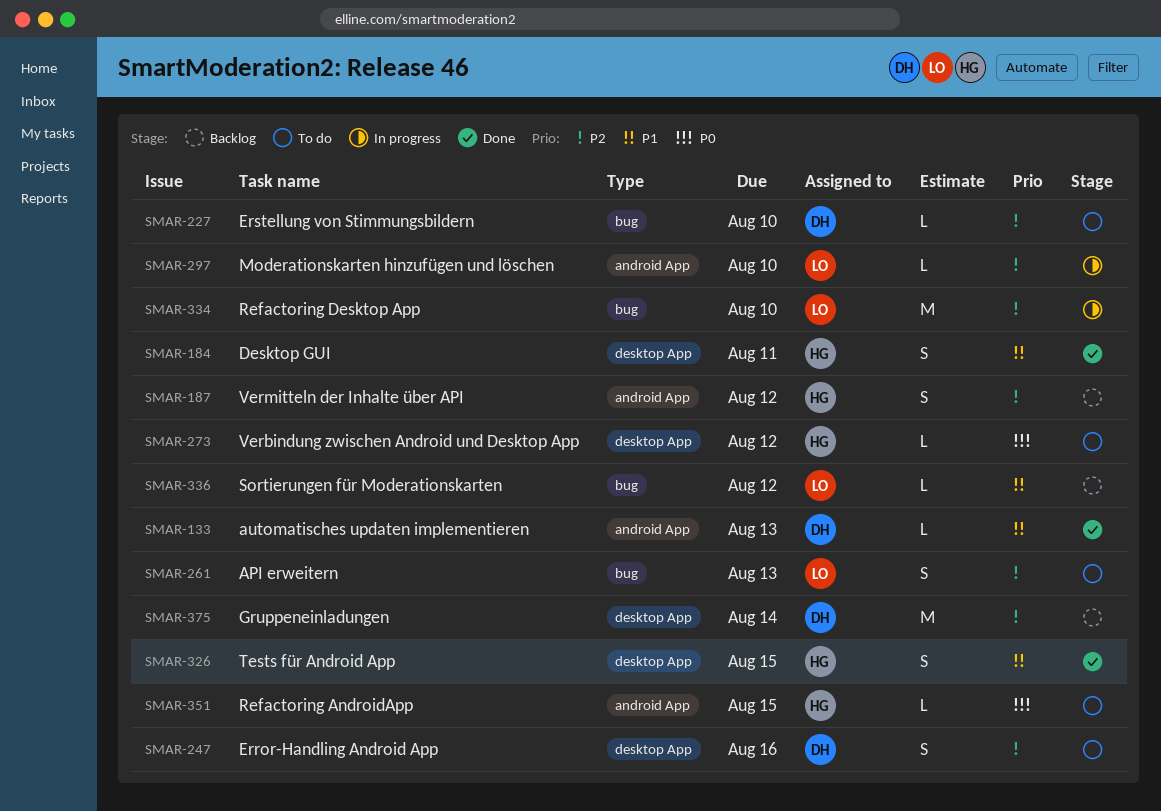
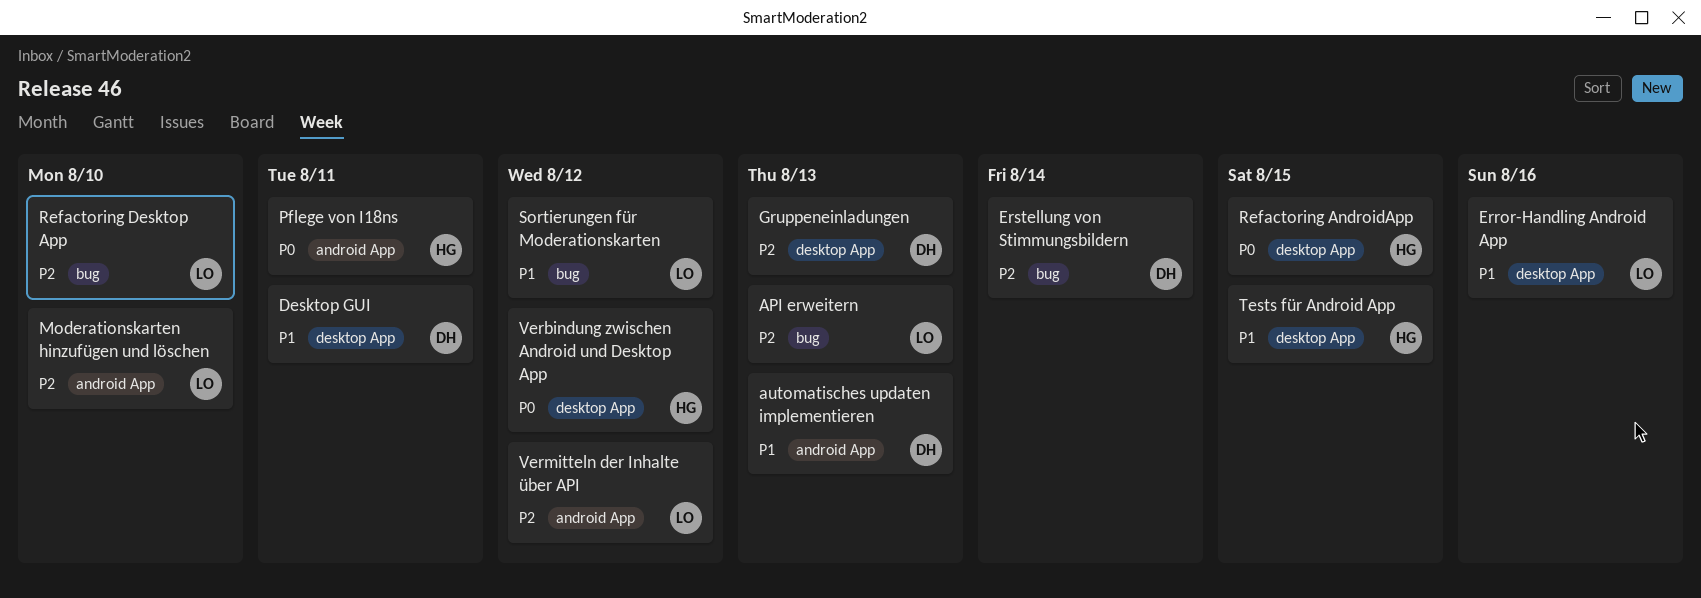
Desktop GUI, owner: HG -> DH
Error-Handling Android App, owner: DH -> LO
Error-Handling Android App, priority: P2 -> P1
Erstellung von Stimmungsbildern, due: Aug 10 -> Aug 14
Gruppeneinladungen, due: Aug 14 -> Aug 13
Pflege von I18ns: none -> present
Refactoring AndroidApp, label: android App -> desktop App
Vermitteln der Inhalte über API, owner: HG -> LO

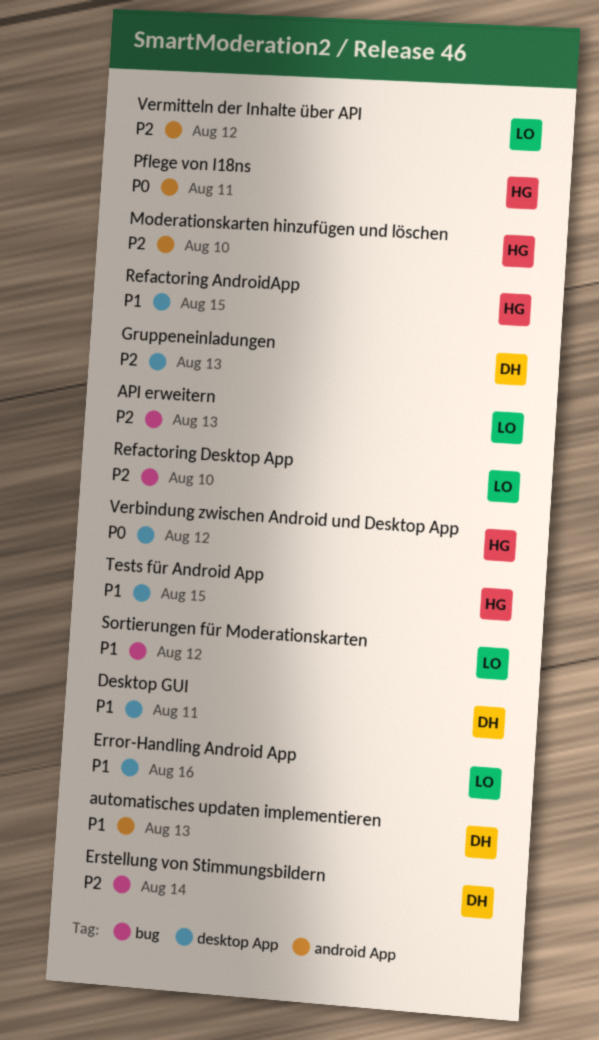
Moderationskarten hinzufügen und löschen, owner: LO -> HG
Refactoring AndroidApp, priority: P0 -> P1

